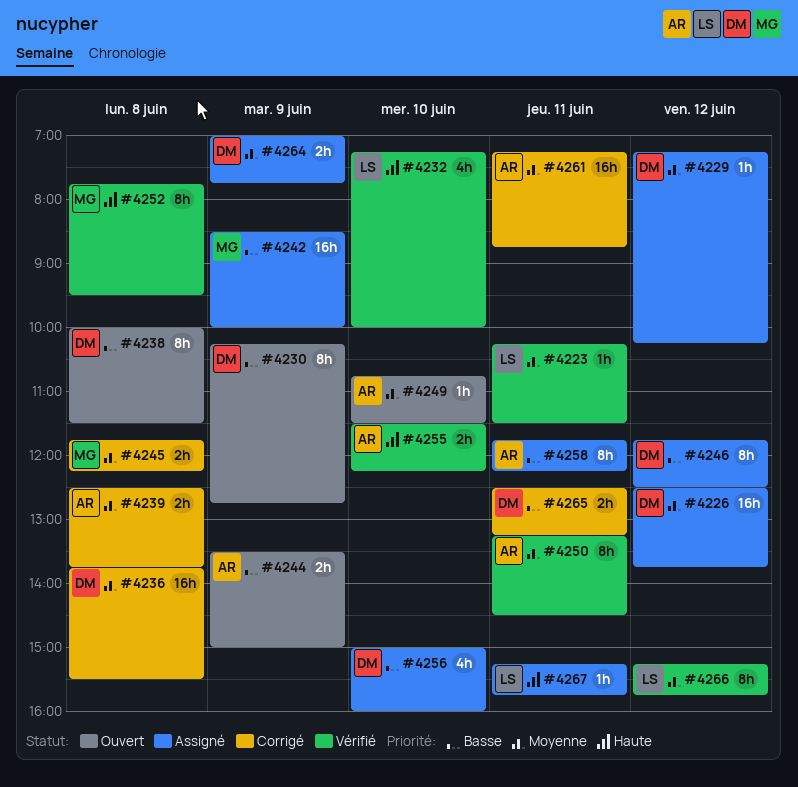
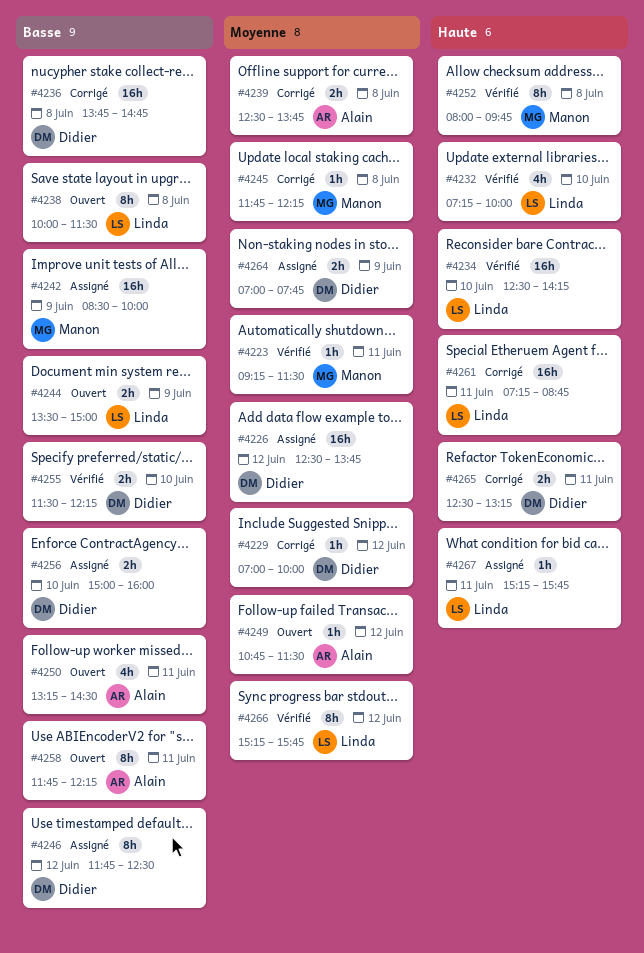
#4223, owner: Linda -> Manon
#4223, begins: 10:15 -> 09:15
#4229, status: Assigné -> Corrigé
#4229, begins: 07:15 -> 07:00
#4229, ends: 10:15 -> 10:00
#4230: present -> none
#4234: none -> present
#4236, priority: Moyenne -> Basse
#4236, ends: 15:30 -> 14:45
#4238, owner: Didier -> Linda
#4244, owner: Alain -> Linda
#4245, estimate: 2h -> 1h
#4249, day: Jun 10 -> Jun 12
#4250, status: Vérifié -> Ouvert
#4250, priority: Moyenne -> Basse
#4250, estimate: 8h -> 4h
#4252, begins: 07:45 -> 08:00
#4252, ends: 09:30 -> 09:45
#4255, owner: Alain -> Didier
#4255, priority: Haute -> Basse
#4256, estimate: 4h -> 2h
#4258, status: Assigné -> Ouvert
#4261, owner: Alain -> Linda
#4261, priority: Moyenne -> Haute
#4265, priority: Basse -> Haute

